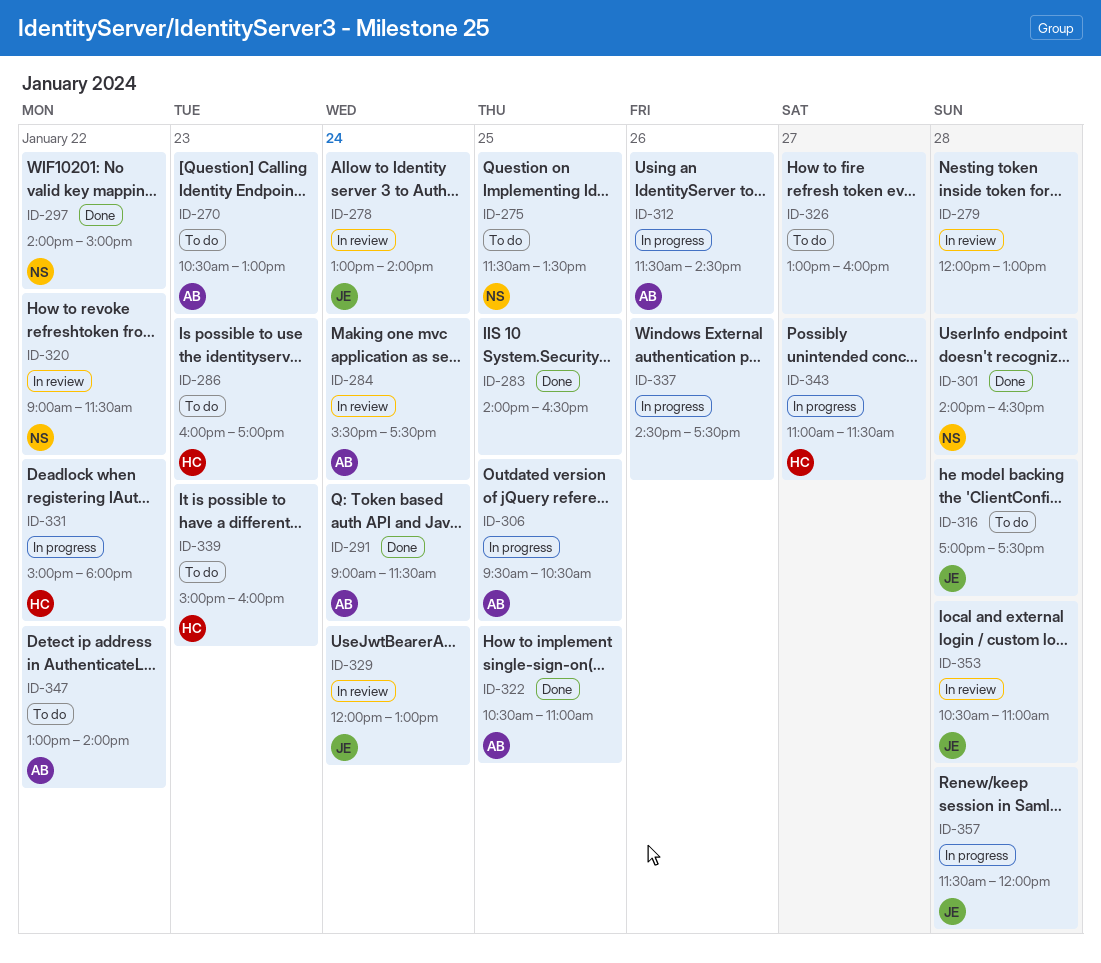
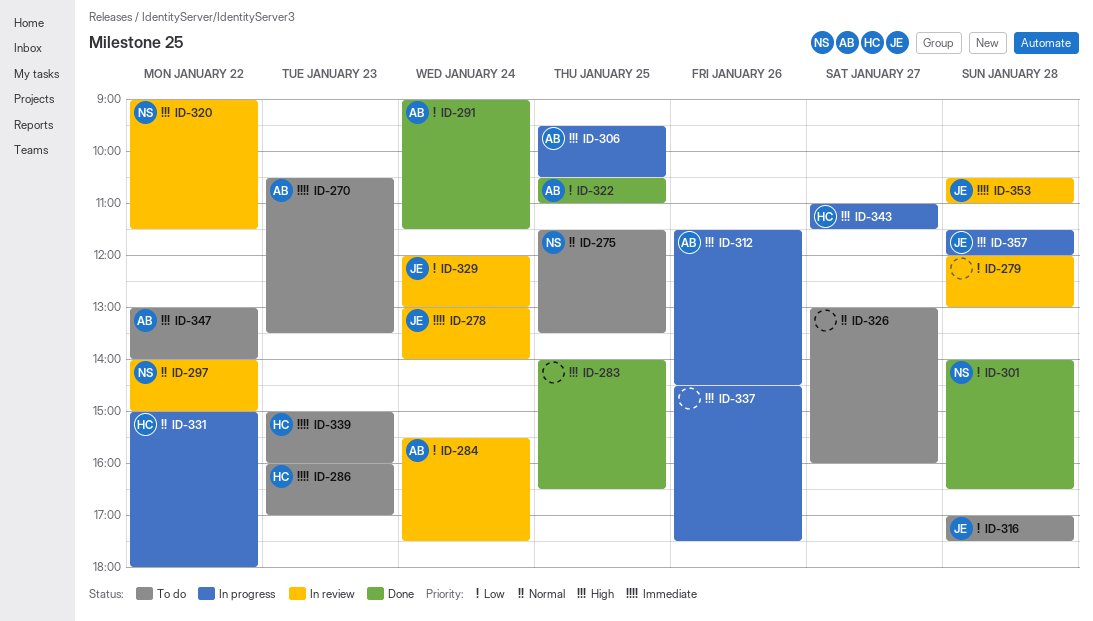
ID-270, ends: 13:00 -> 13:30
ID-297, status: Done -> In review

